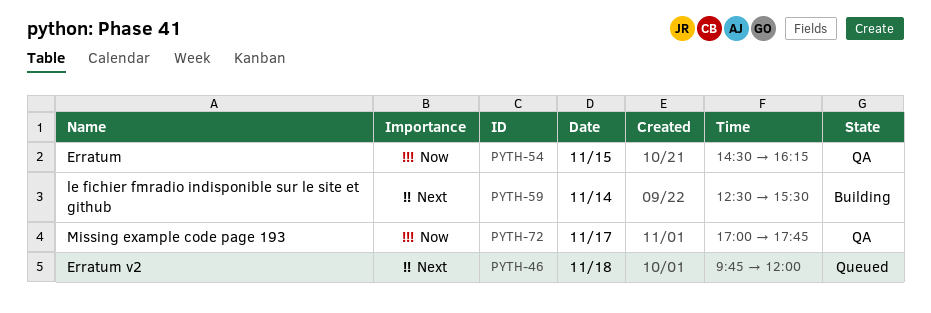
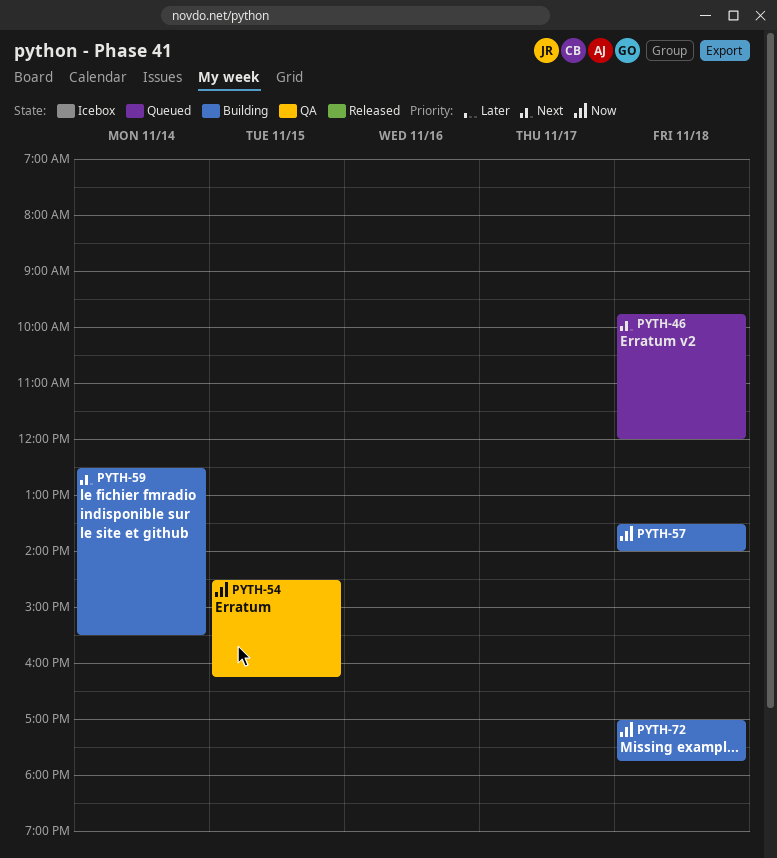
PYTH-57: none -> present
PYTH-72, status: QA -> Building
PYTH-72, day: Nov 17 -> Nov 18

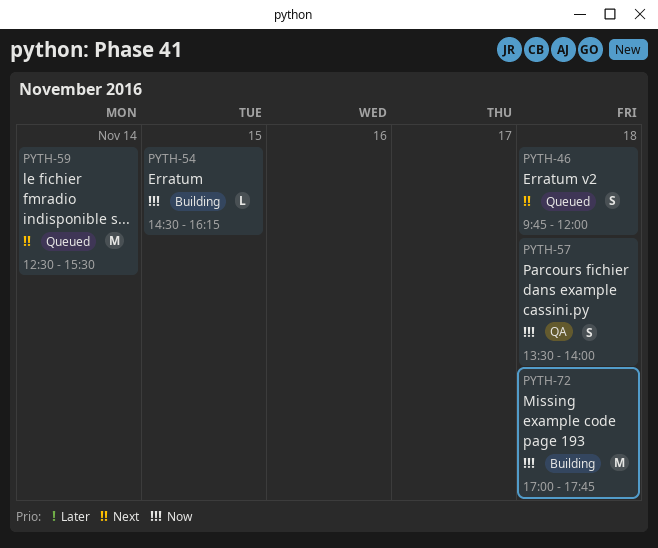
PYTH-54, status: QA -> Building
PYTH-57, status: Building -> QA
PYTH-59, status: Building -> Queued

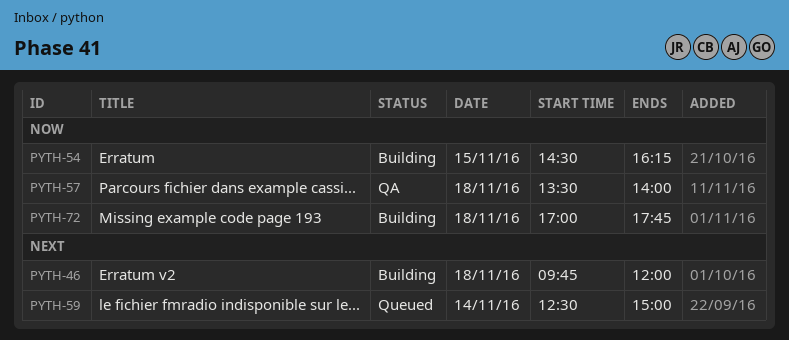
PYTH-46, status: Queued -> Building
PYTH-59, ends: 15:30 -> 15:00

